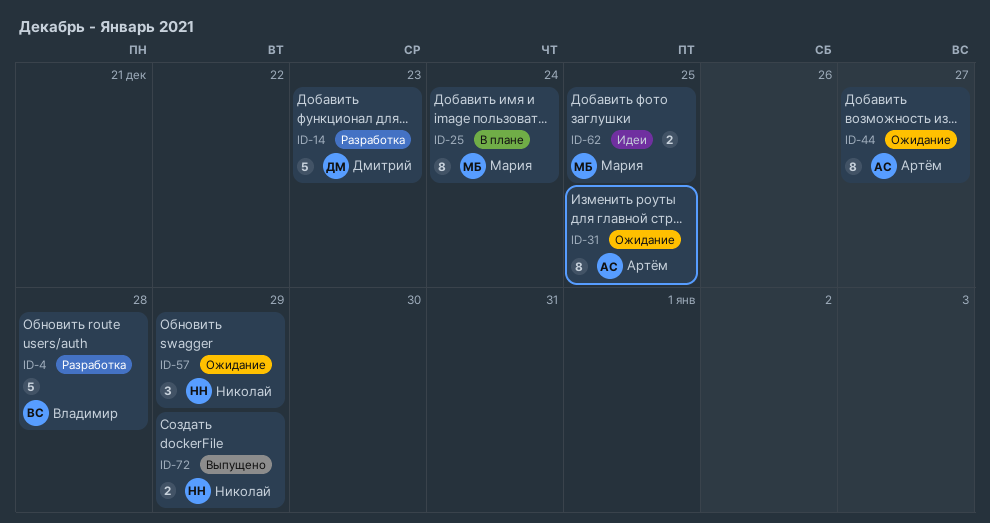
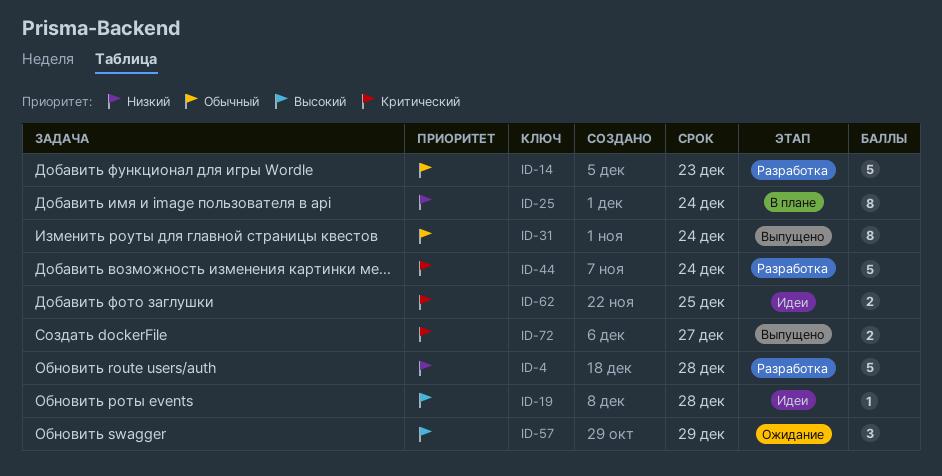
ID-19: none -> present
ID-31, status: Ожидание -> Выпущено
ID-31, due: Dec 25 -> Dec 24
ID-44, status: Ожидание -> Разработка
ID-44, estimate: 8 -> 5
ID-44, due: Dec 27 -> Dec 24
ID-72, due: Dec 29 -> Dec 27

